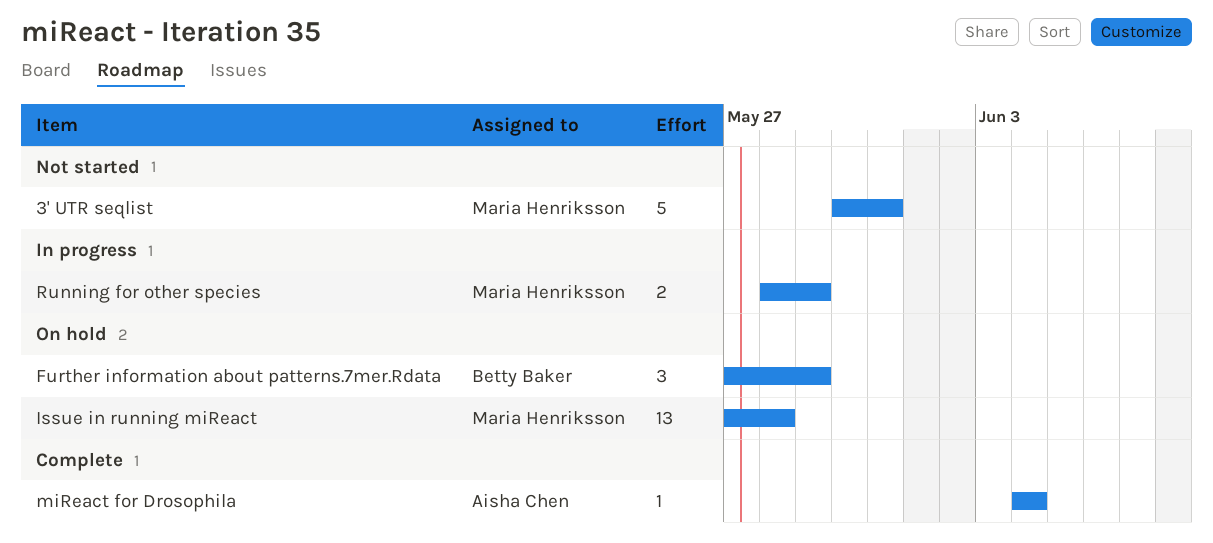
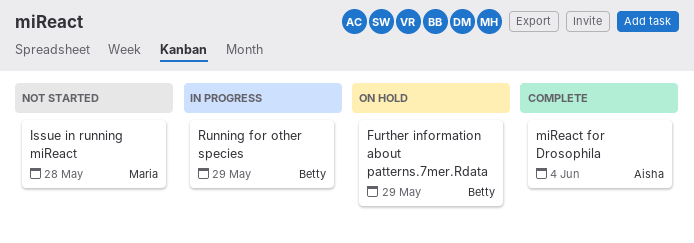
3' UTR seqlist: present -> none
Issue in running miReact, status: On hold -> Not started
Running for other species, owner: Maria Henriksson -> Betty Baker

